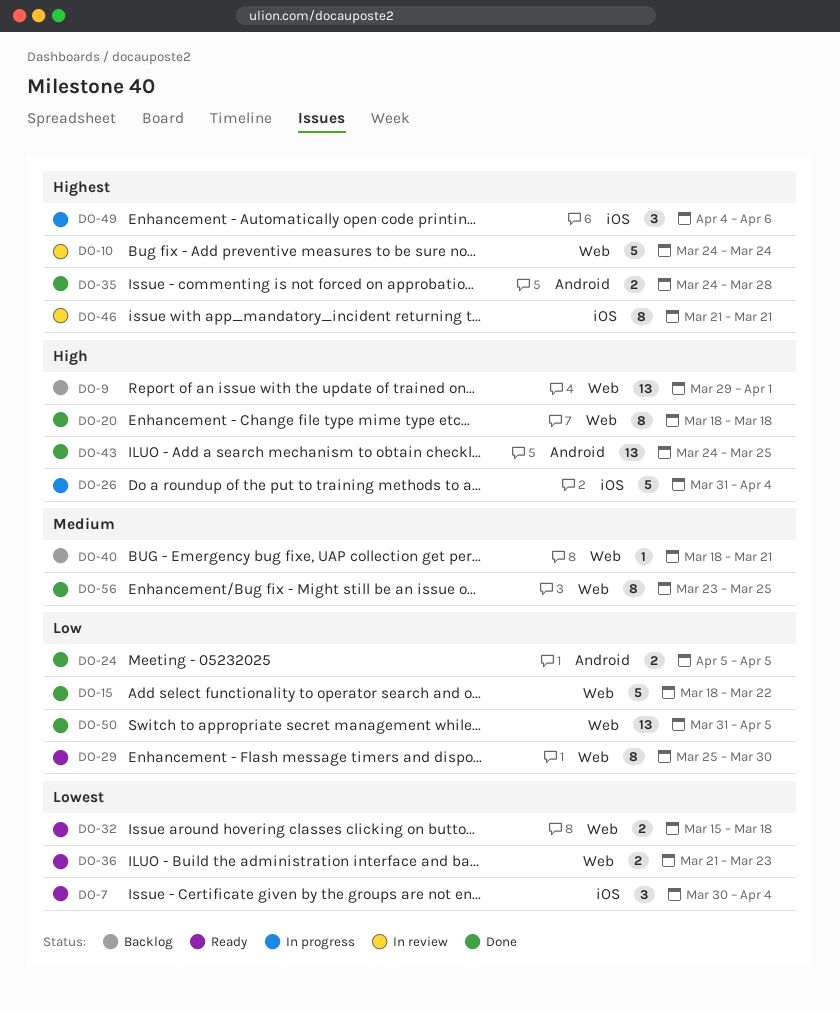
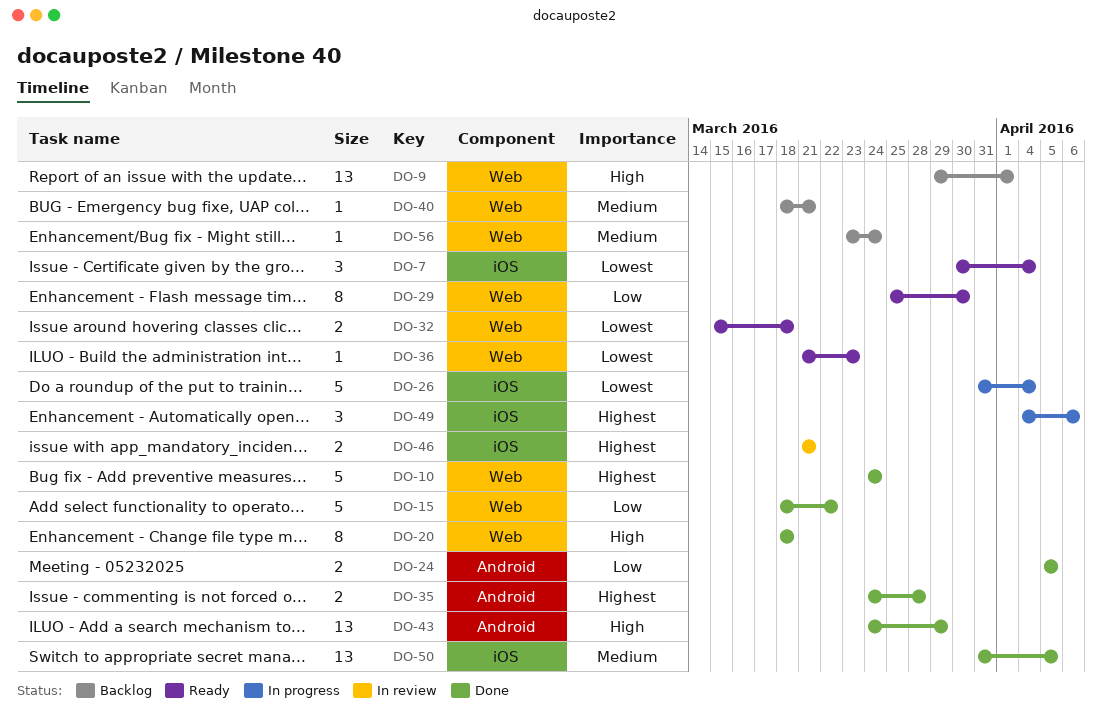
DO-10, status: In review -> Done
DO-26, priority: High -> Lowest
DO-36, estimate: 2 -> 1
DO-43, due: Mar 25 -> Mar 29
DO-46, estimate: 8 -> 2
DO-50, priority: Low -> Medium
DO-50, label: Web -> iOS
DO-56, status: Done -> Backlog
DO-56, estimate: 8 -> 1
DO-56, due: Mar 25 -> Mar 24

